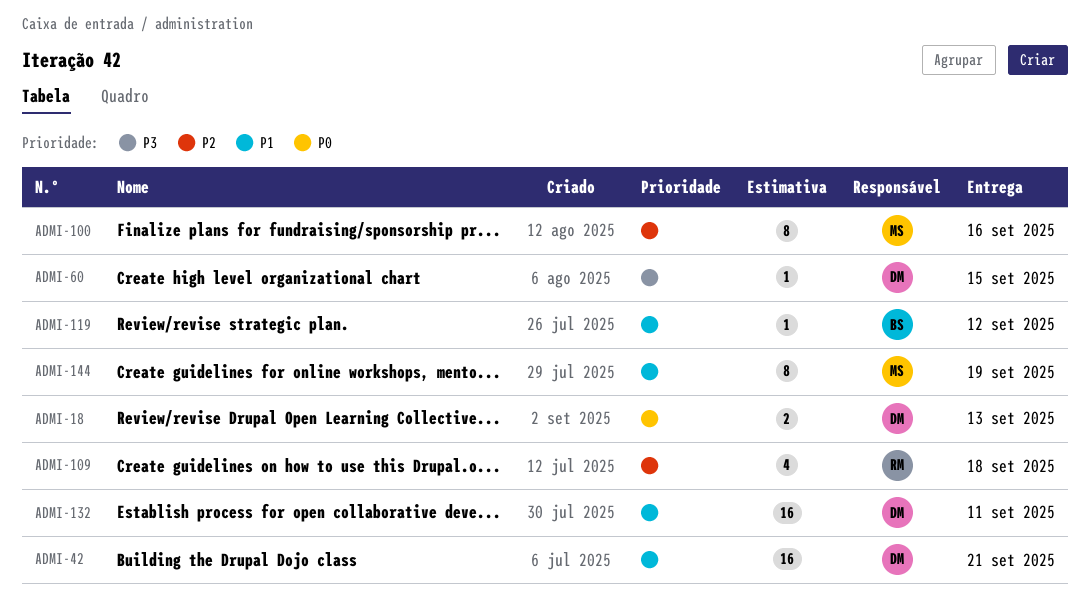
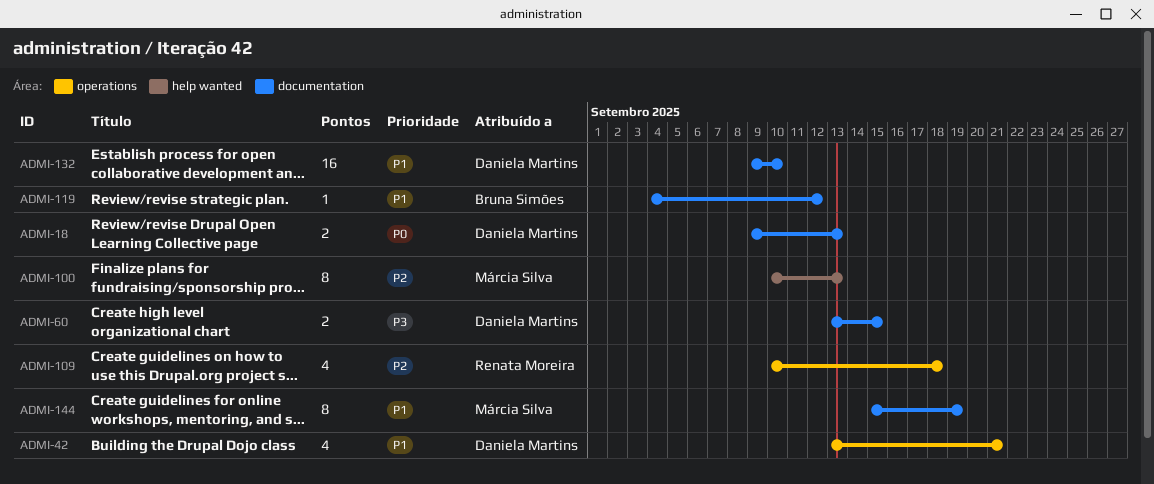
ADMI-42, estimate: 16 -> 4
ADMI-60, estimate: 1 -> 2
ADMI-100, due: Sep 16 -> Sep 13
ADMI-132, due: Sep 11 -> Sep 10

